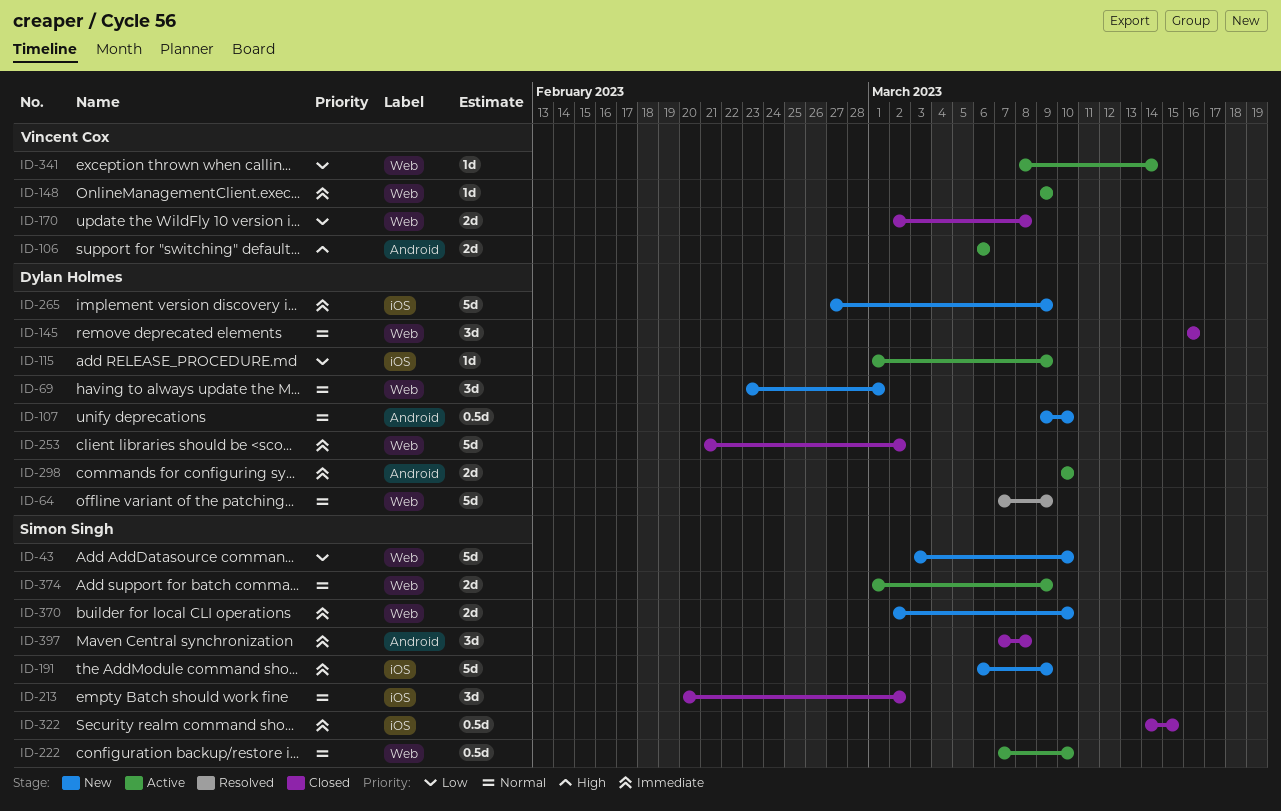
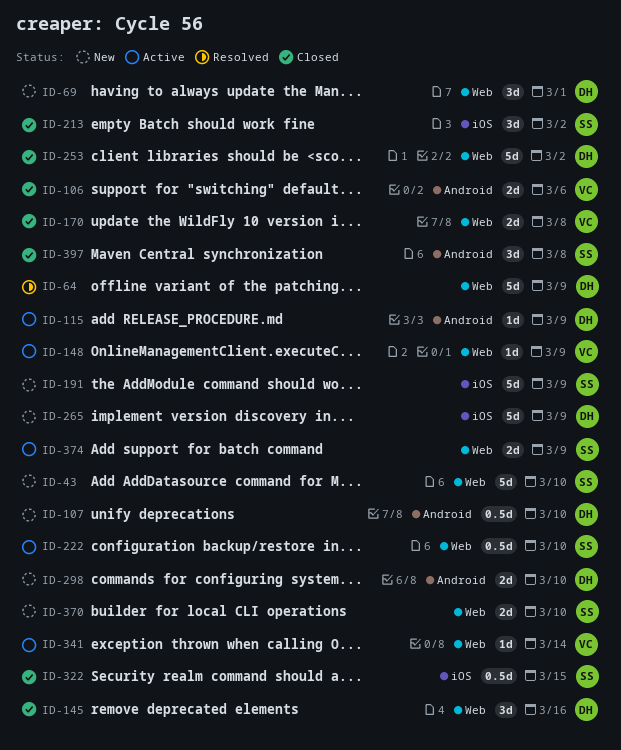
ID-106, status: Active -> Closed
ID-115, label: iOS -> Android
ID-298, status: Active -> New

